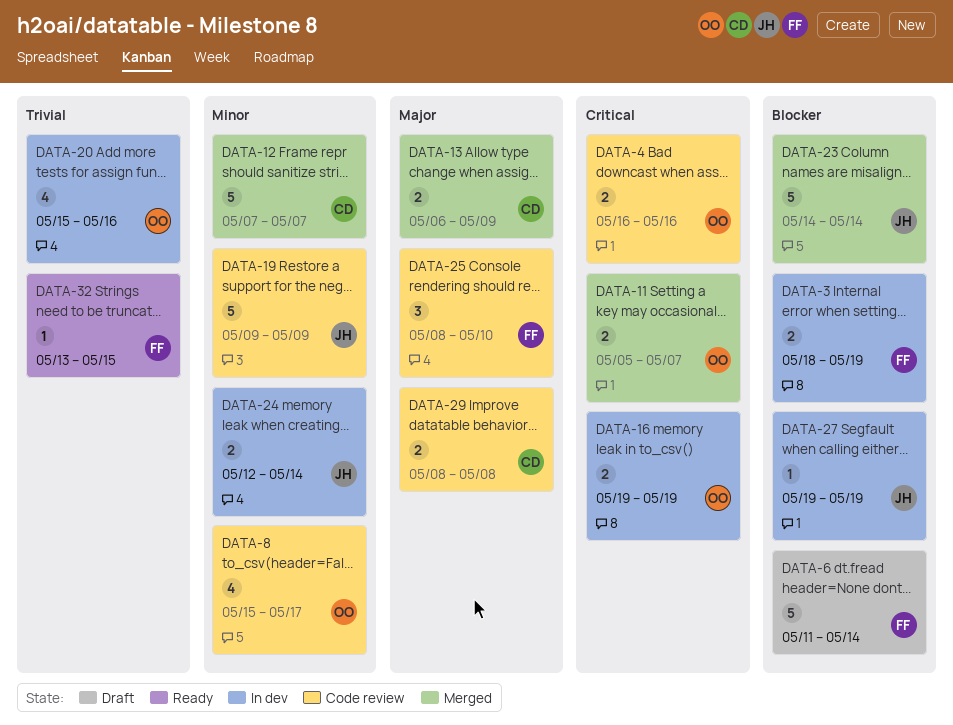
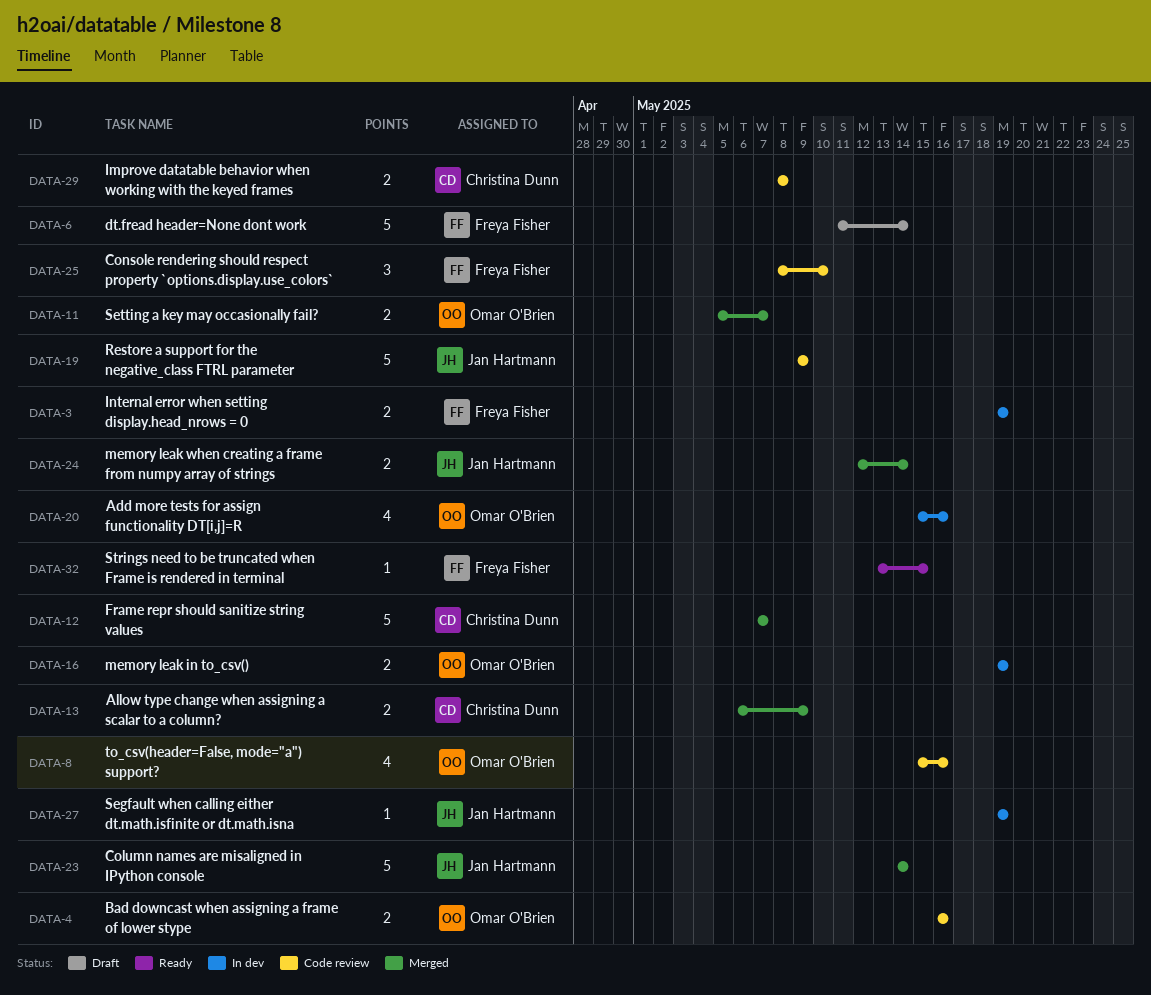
DATA-3, start: May 18 -> May 19
DATA-8, due: May 17 -> May 16
DATA-24, status: In dev -> Merged

